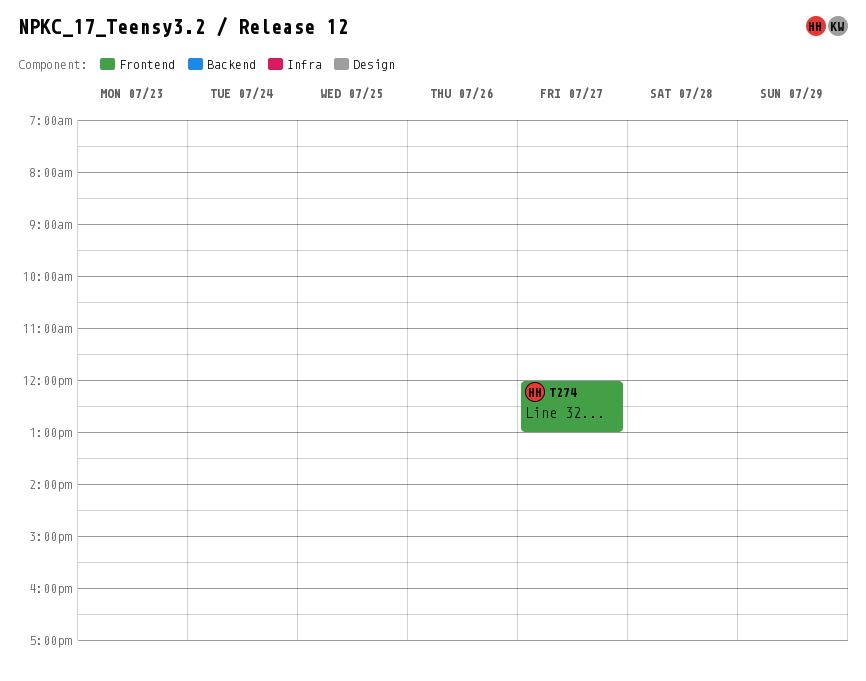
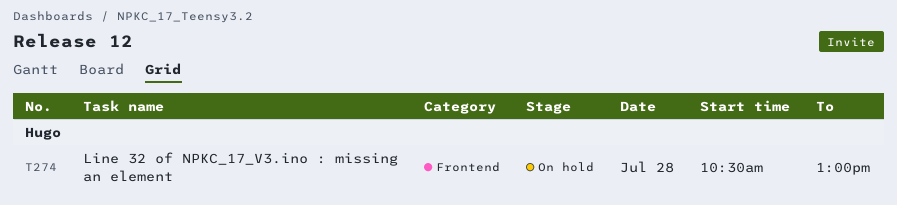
T274, day: Jul 27 -> Jul 28
T274, begins: 12:00 -> 10:30

